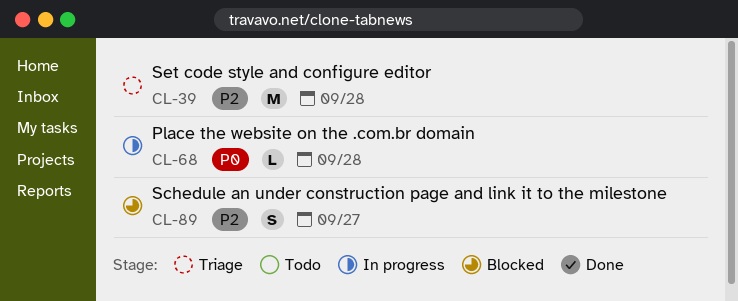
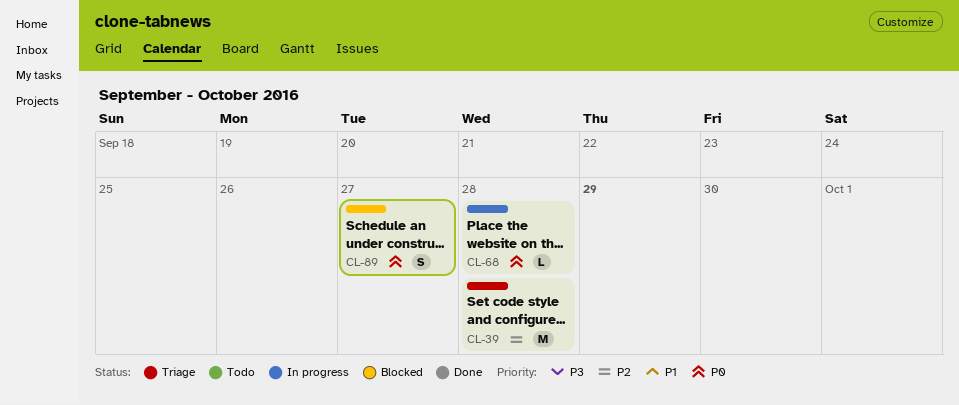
CL-89, priority: P2 -> P0

